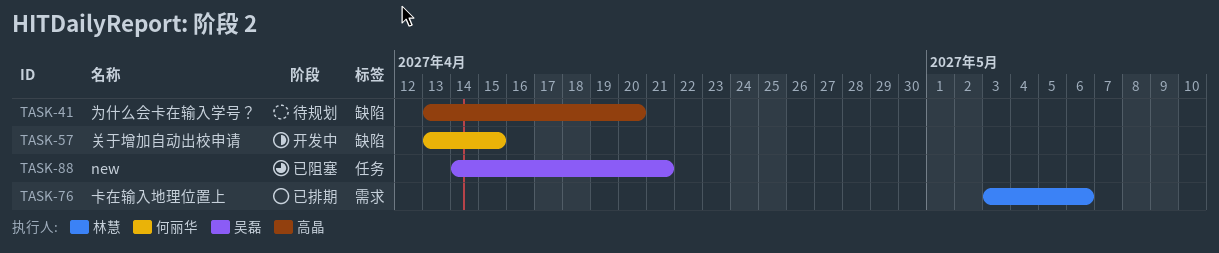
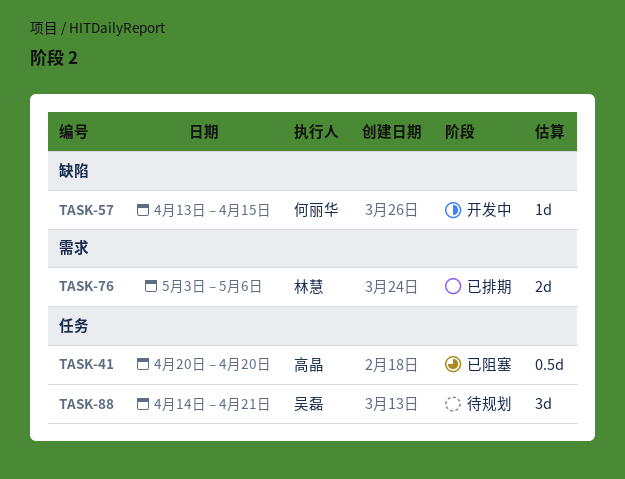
TASK-41, status: 待规划 -> 已阻塞
TASK-41, label: 缺陷 -> 任务
TASK-41, start: Apr 13 -> Apr 20
TASK-88, status: 已阻塞 -> 待规划

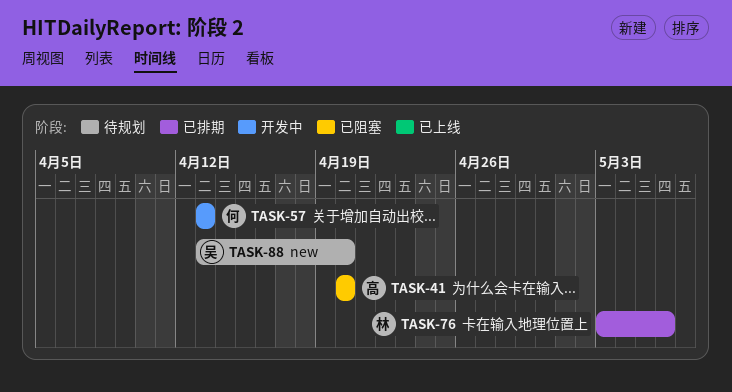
TASK-57, due: Apr 15 -> Apr 13
TASK-88, start: Apr 14 -> Apr 13
TASK-88, due: Apr 21 -> Apr 20

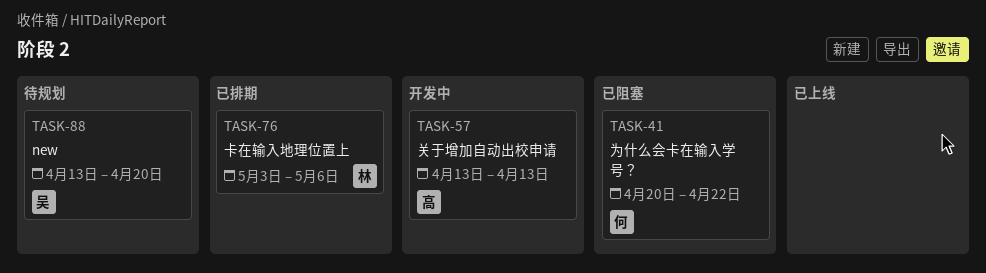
TASK-41, owner: 高 -> 何
TASK-41, due: Apr 20 -> Apr 22
TASK-57, owner: 何 -> 高

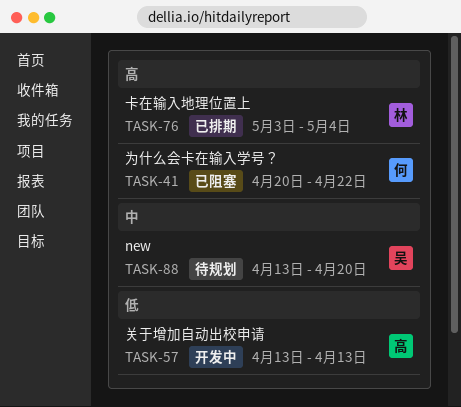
TASK-76, due: May 6 -> May 4

